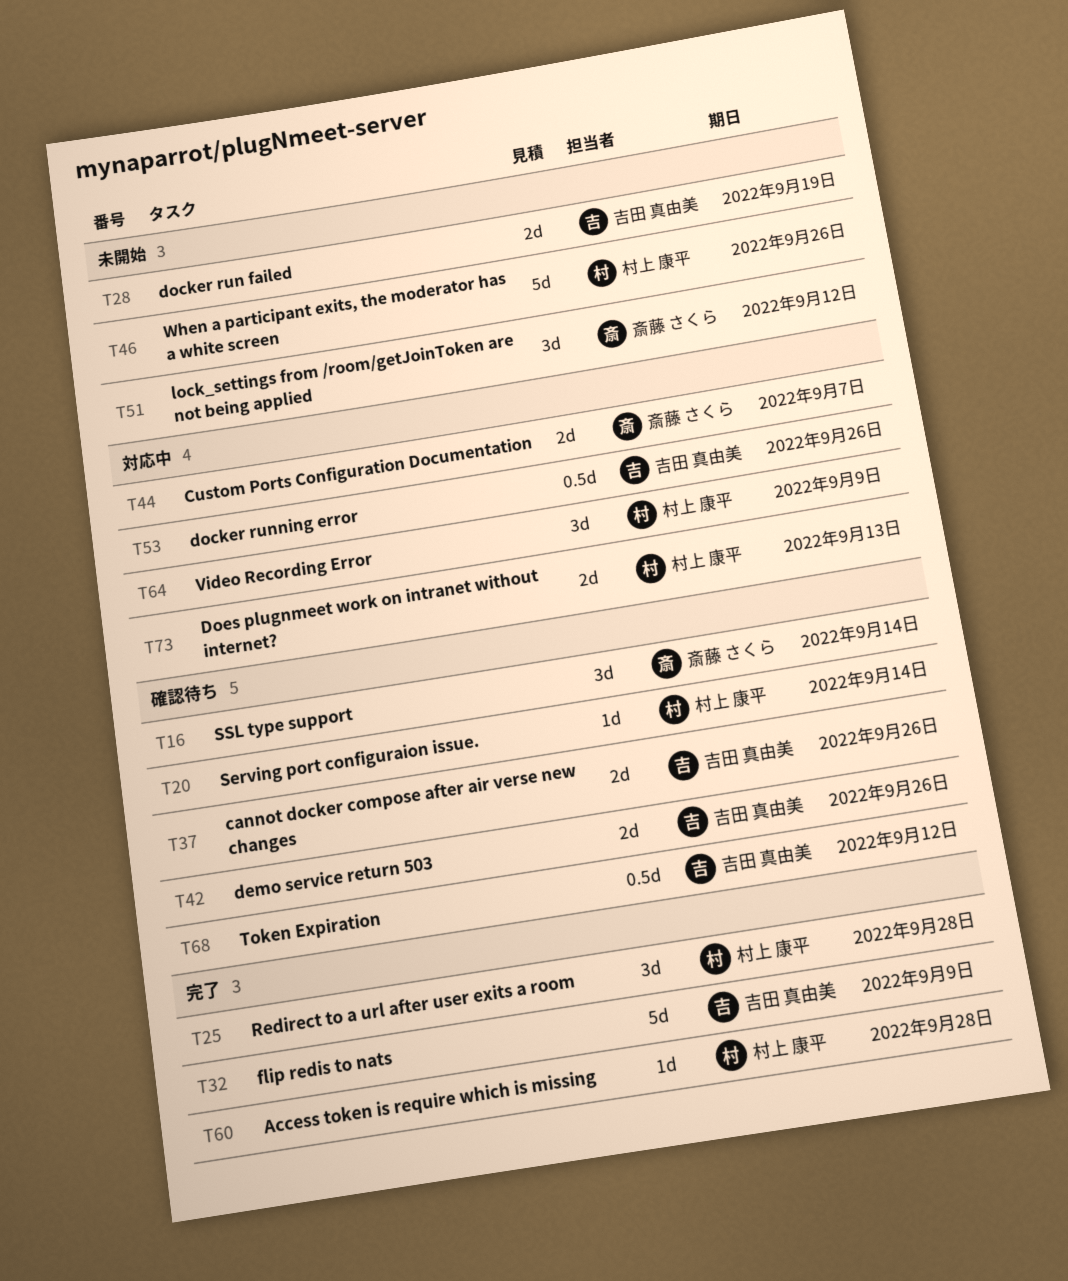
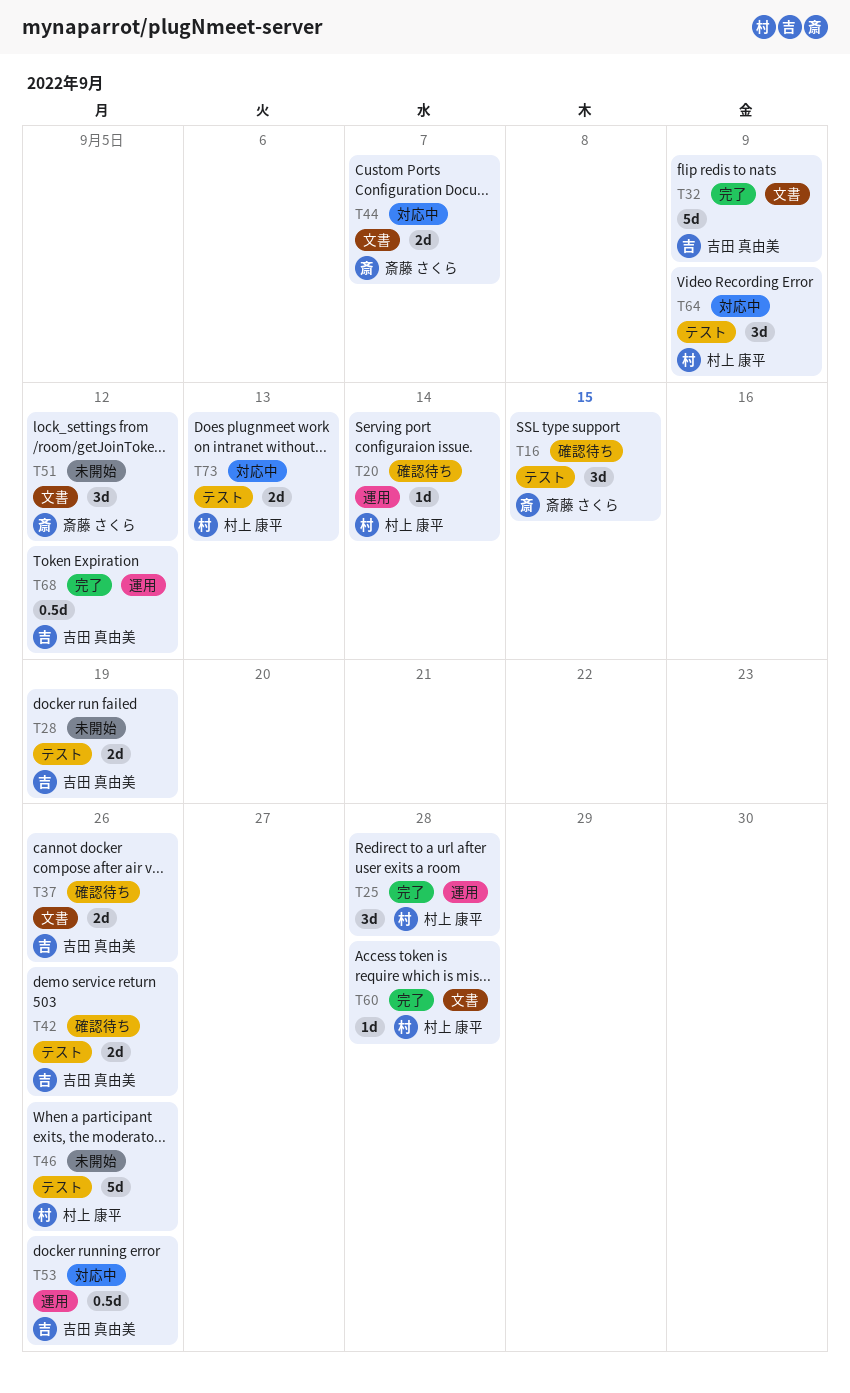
T16, due: Sep 14 -> Sep 15
T68, status: 確認待ち -> 完了

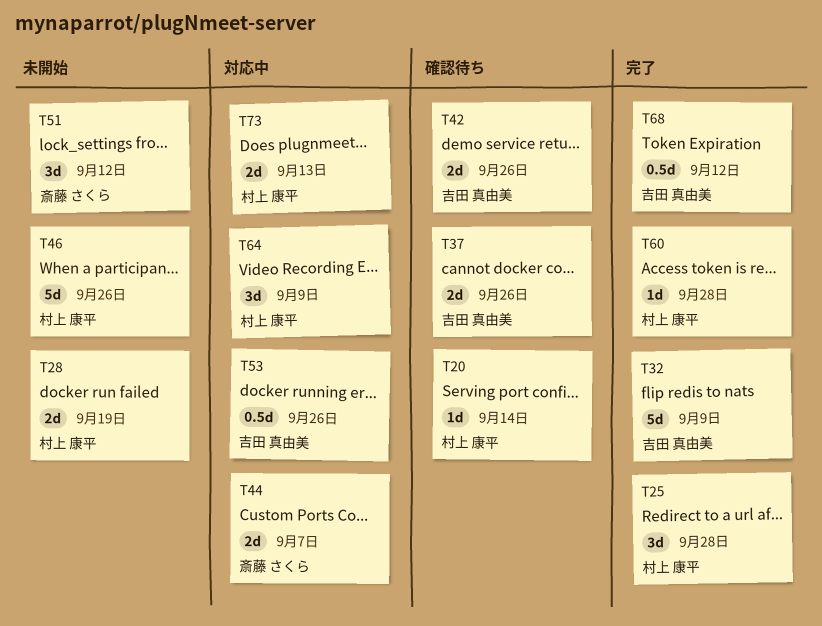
T16: present -> none
T28, owner: 吉田 真由美 -> 村上 康平

